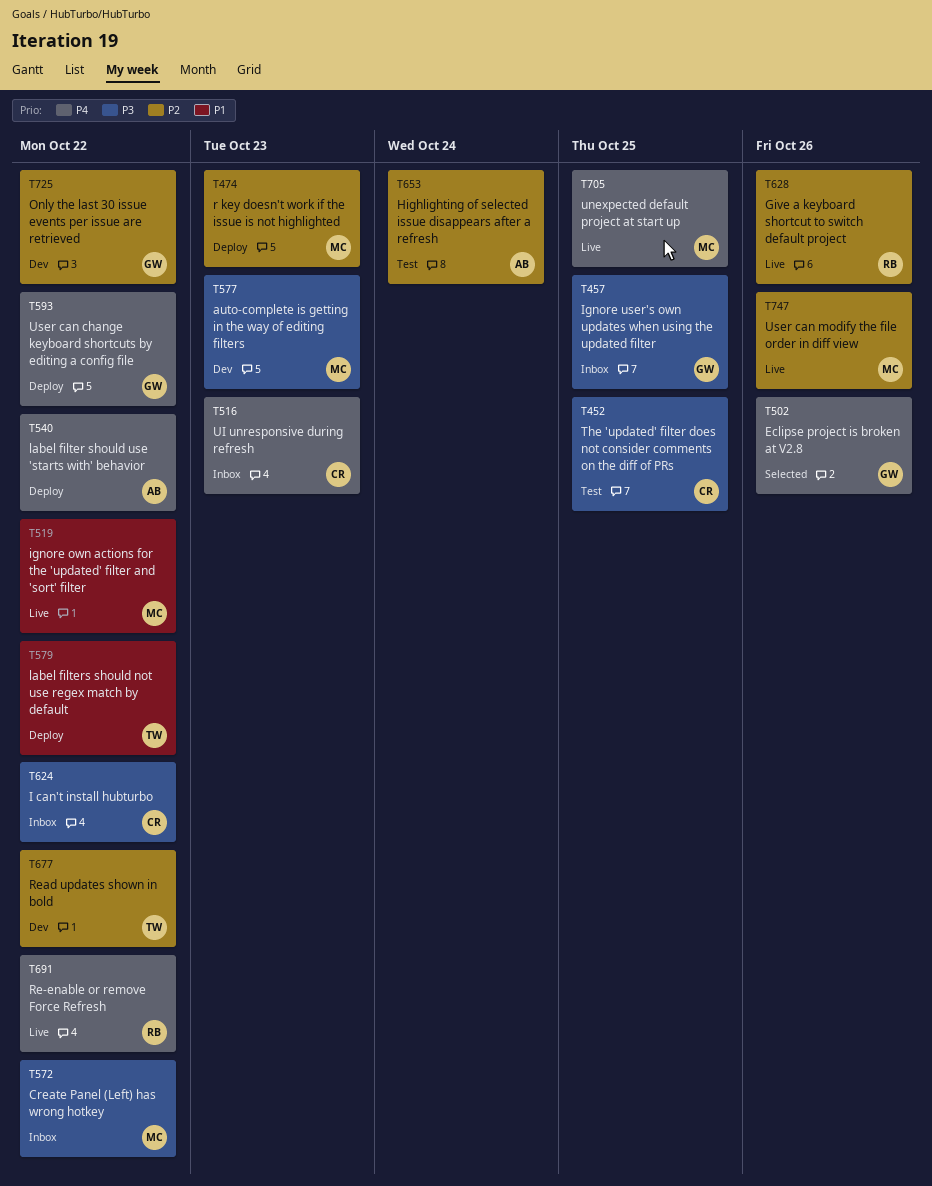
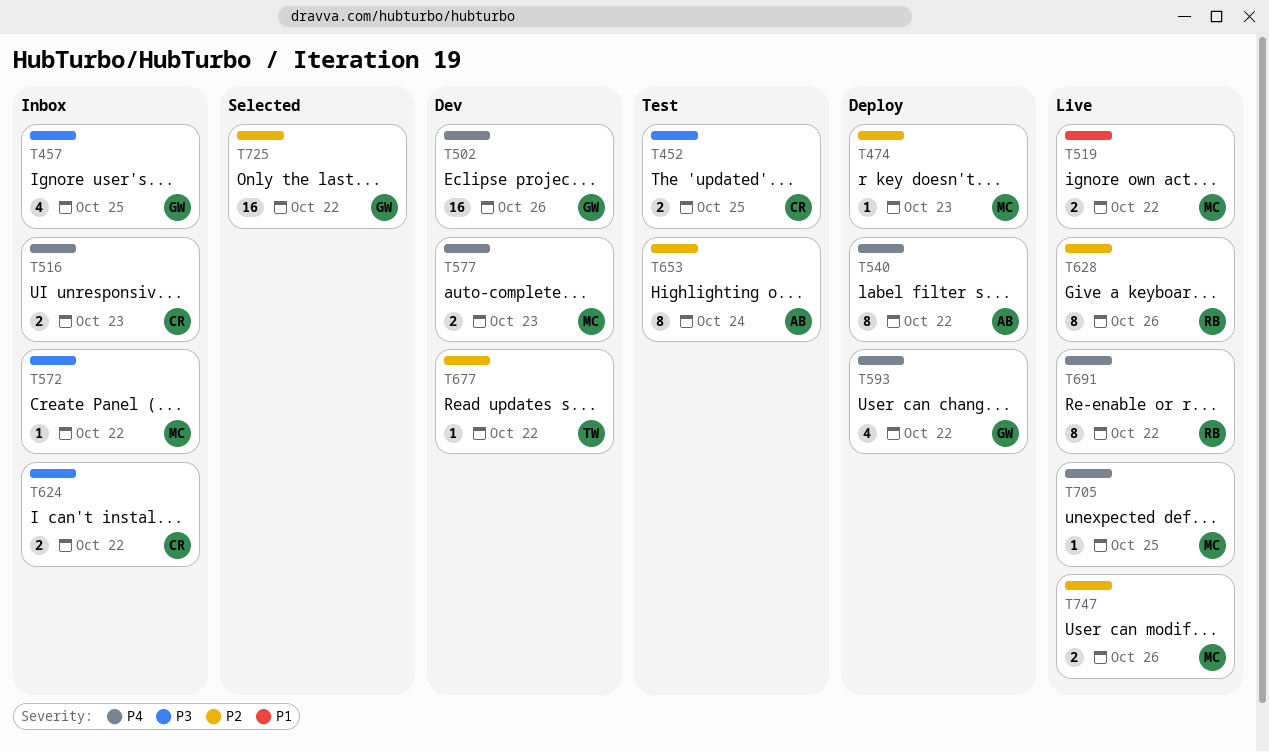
T502, status: Selected -> Dev
T577, priority: P3 -> P4
T579: present -> none
T725, status: Dev -> Selected

